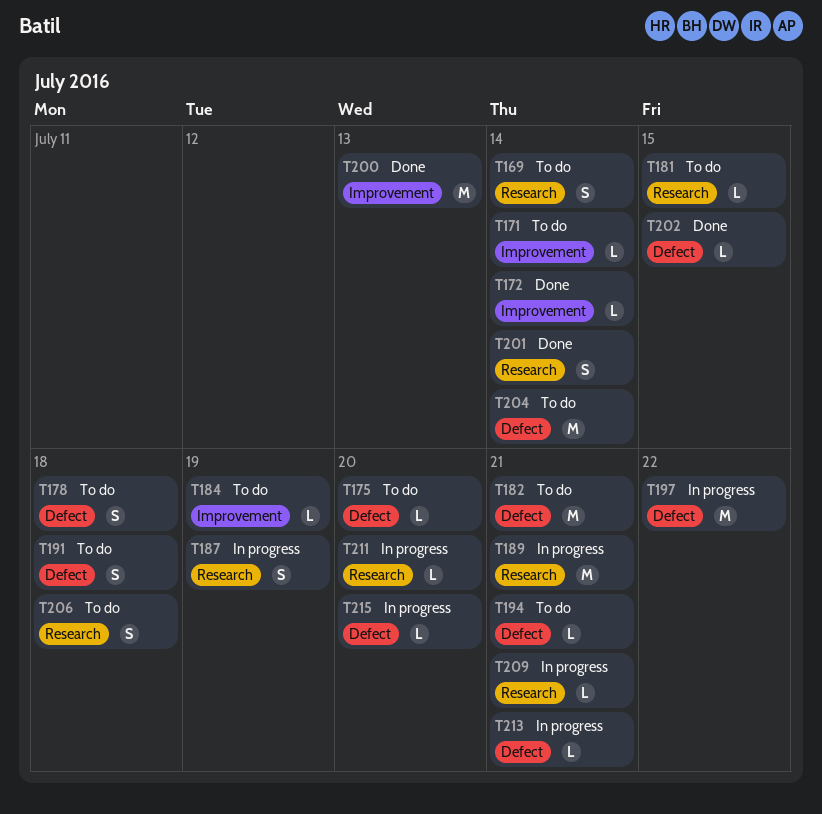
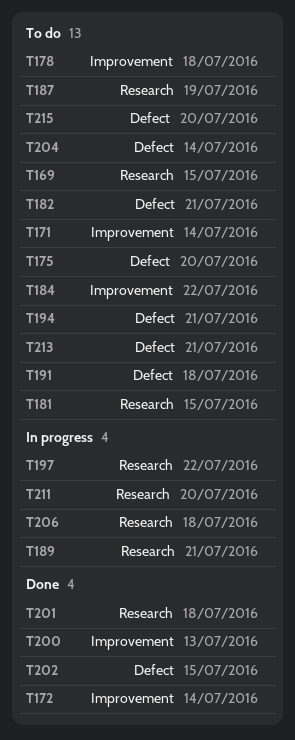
T169, due: Jul 14 -> Jul 15
T178, label: Defect -> Improvement
T184, due: Jul 19 -> Jul 22
T187, status: In progress -> To do
T197, label: Defect -> Research
T201, due: Jul 14 -> Jul 18
T206, status: To do -> In progress
T209: present -> none
T213, status: In progress -> To do
T215, status: In progress -> To do

